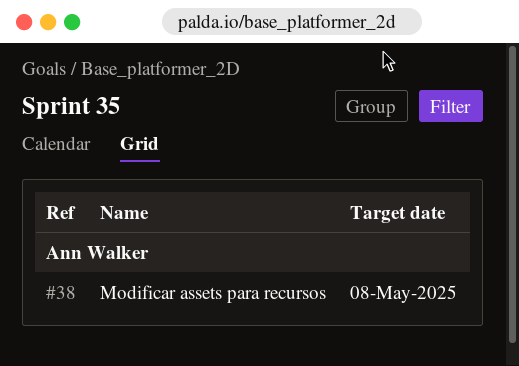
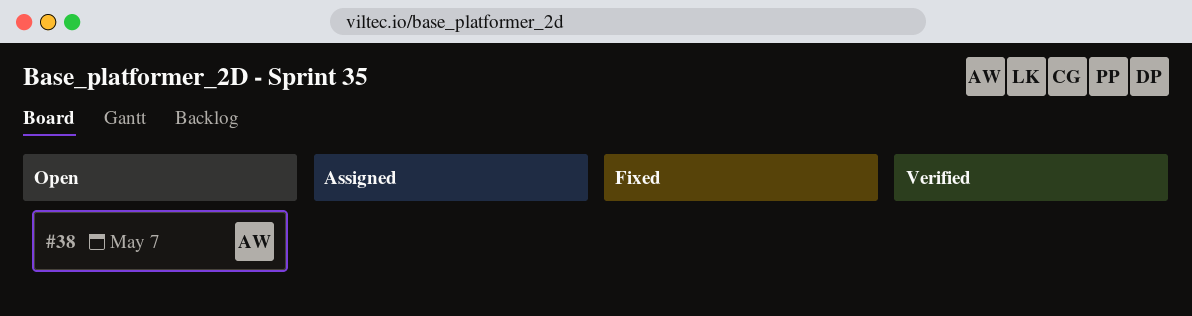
#38, due: May 8 -> May 7

